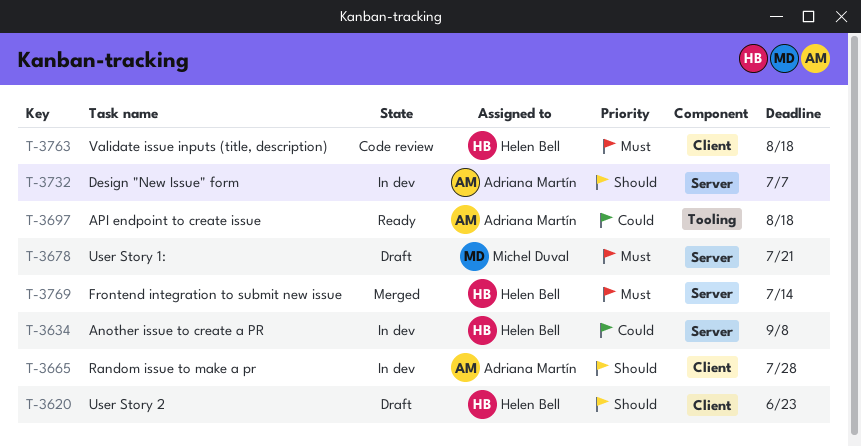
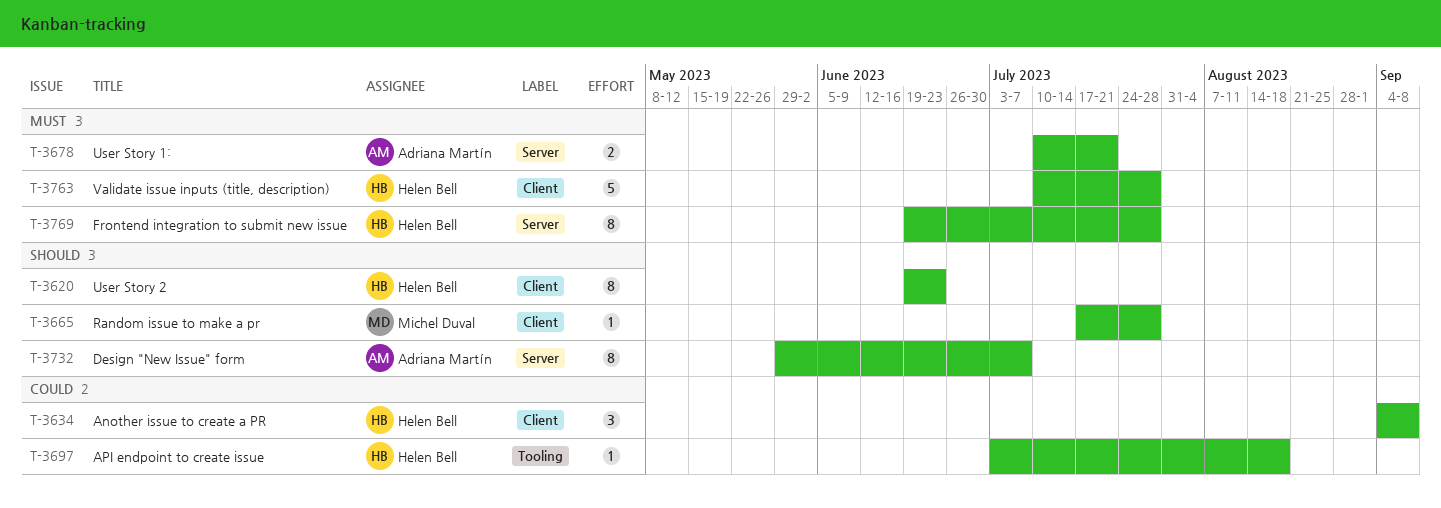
T-3634, label: Server -> Client
T-3665, owner: Adriana Martín -> Michel Duval
T-3678, owner: Michel Duval -> Adriana Martín
T-3697, owner: Adriana Martín -> Helen Bell
T-3763, due: Aug 18 -> Jul 28
T-3769, due: Jul 14 -> Jul 28

